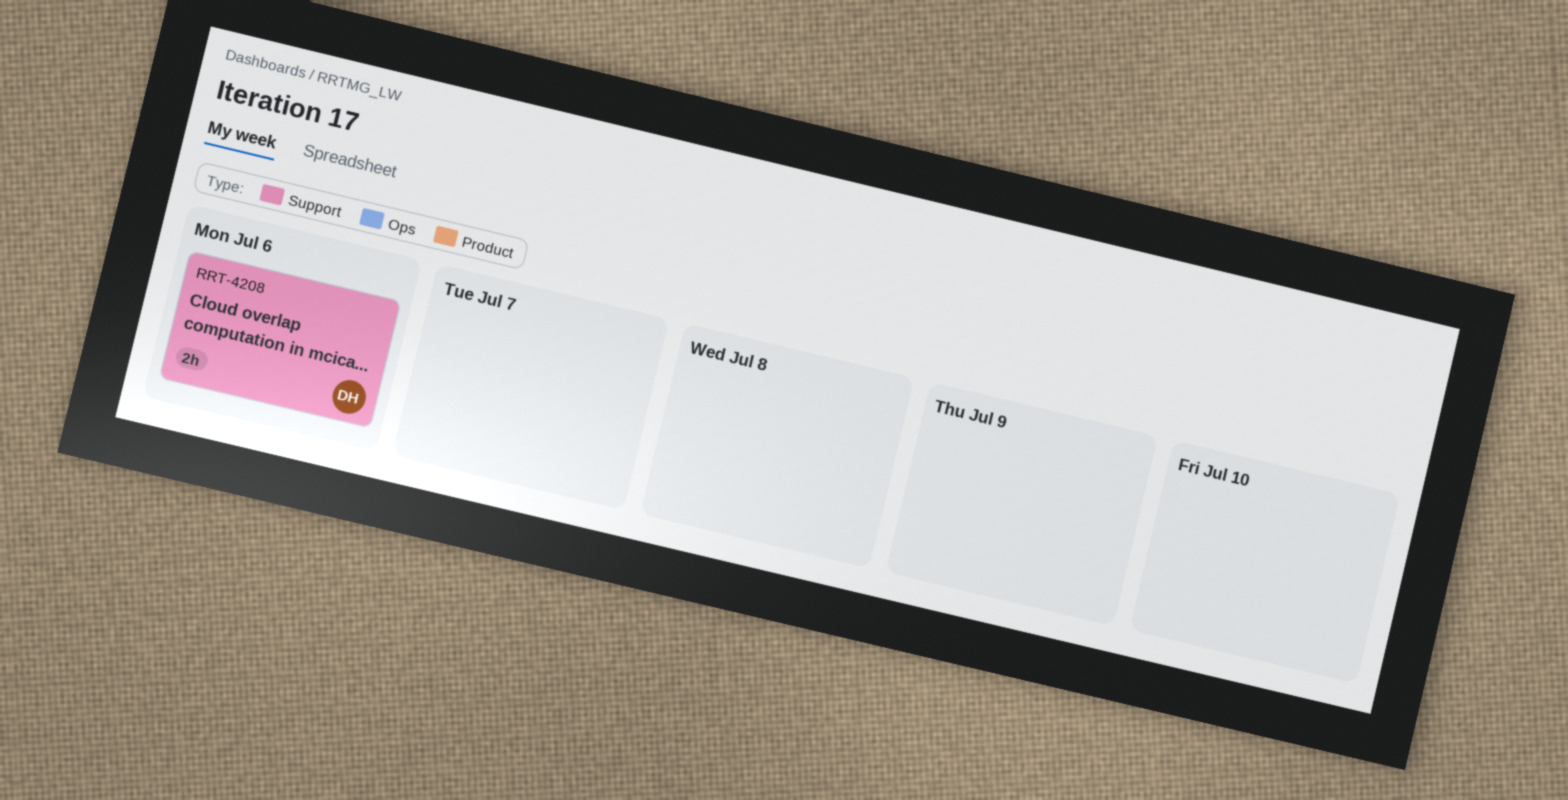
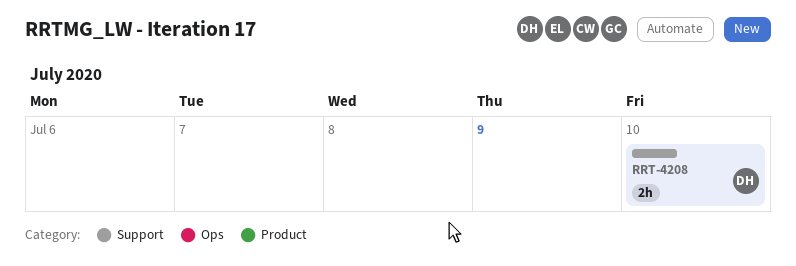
RRT-4208, due: Jul 6 -> Jul 10

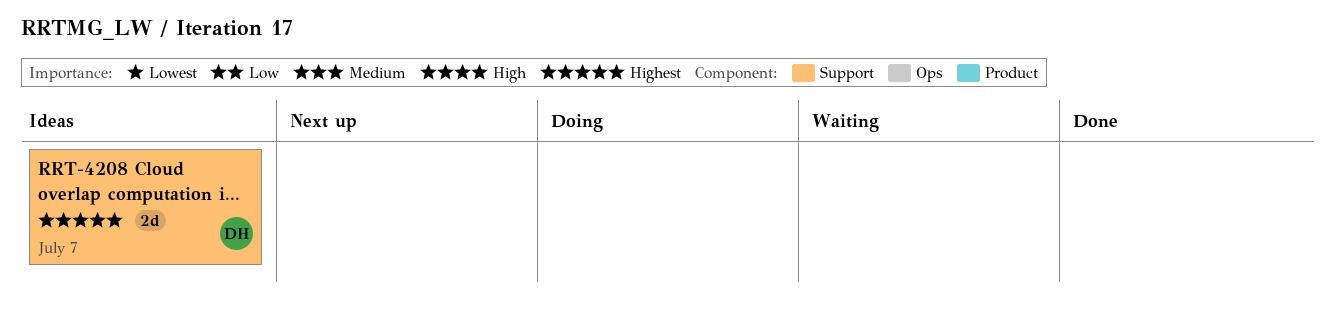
RRT-4208, estimate: 2h -> 2d
RRT-4208, due: Jul 10 -> Jul 7

